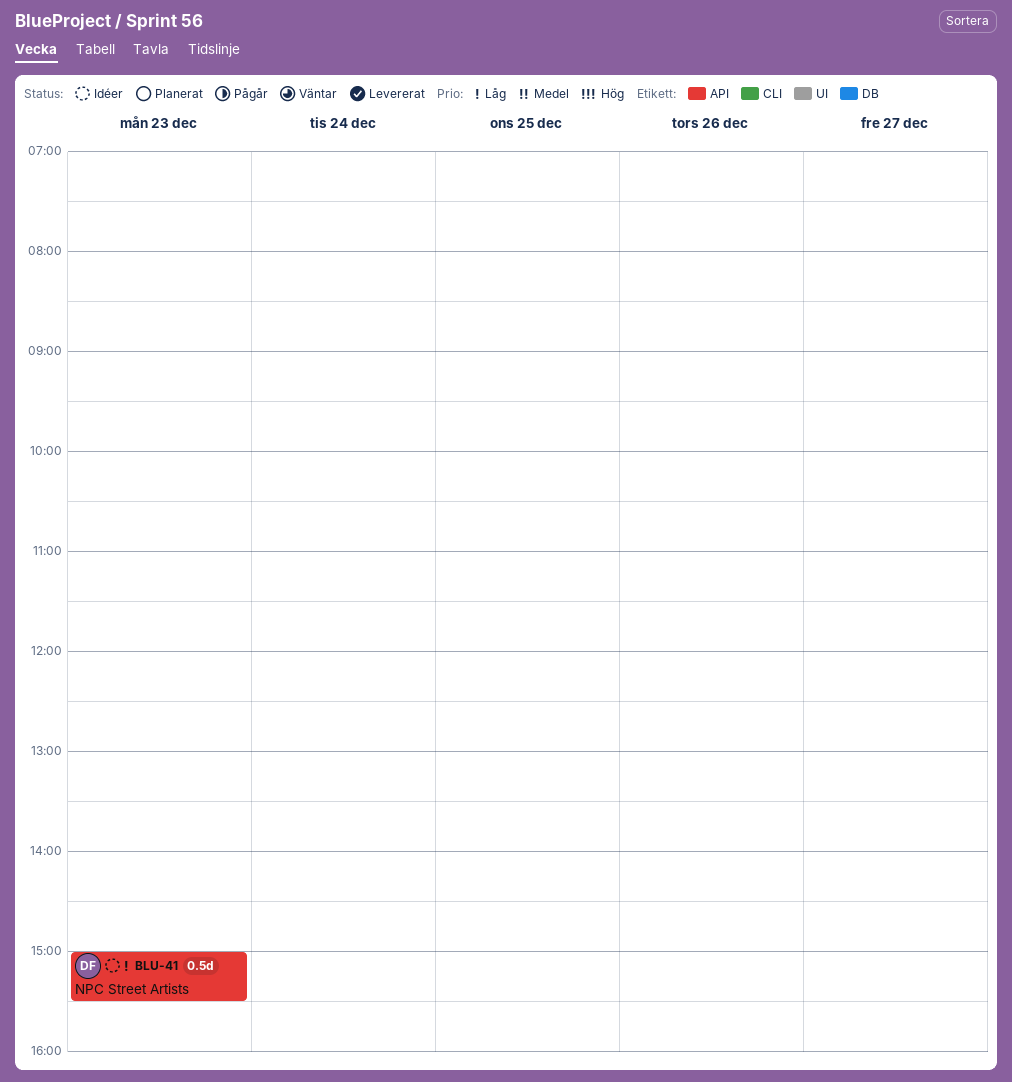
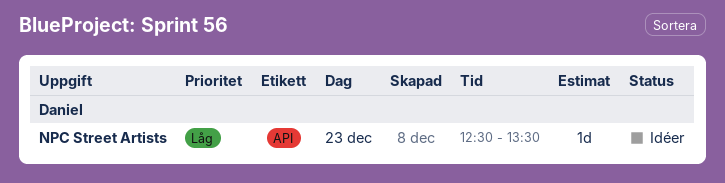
NPC Street Artists, estimate: 0.5d -> 1d
NPC Street Artists, begins: 15:00 -> 12:30
NPC Street Artists, ends: 15:30 -> 13:30

